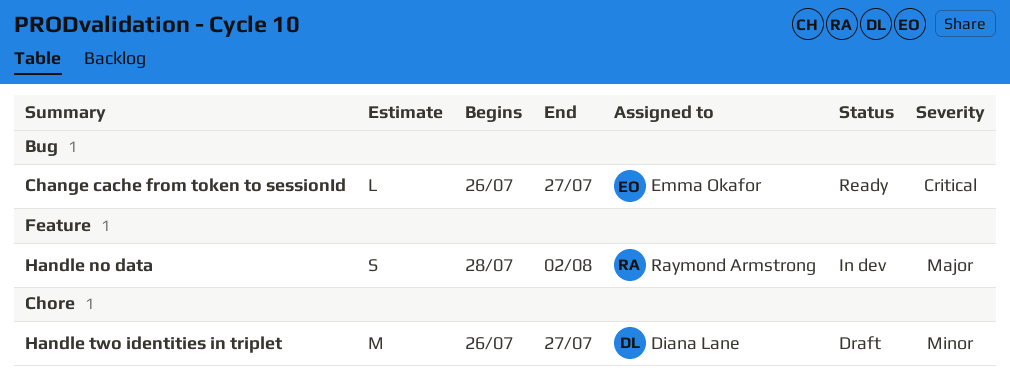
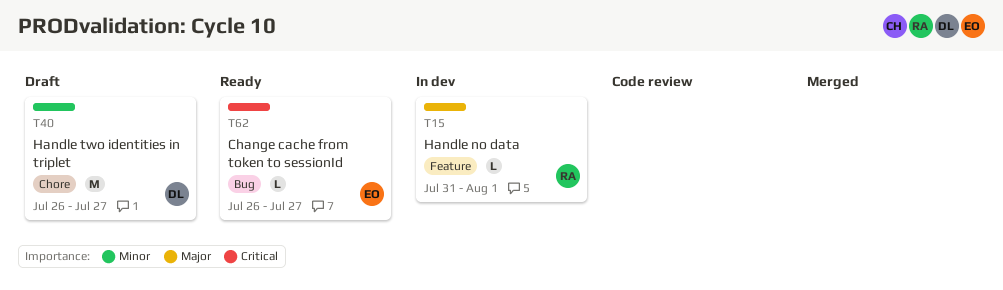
Handle no data, estimate: S -> L
Handle no data, start: Jul 28 -> Jul 31
Handle no data, due: Aug 2 -> Aug 1

